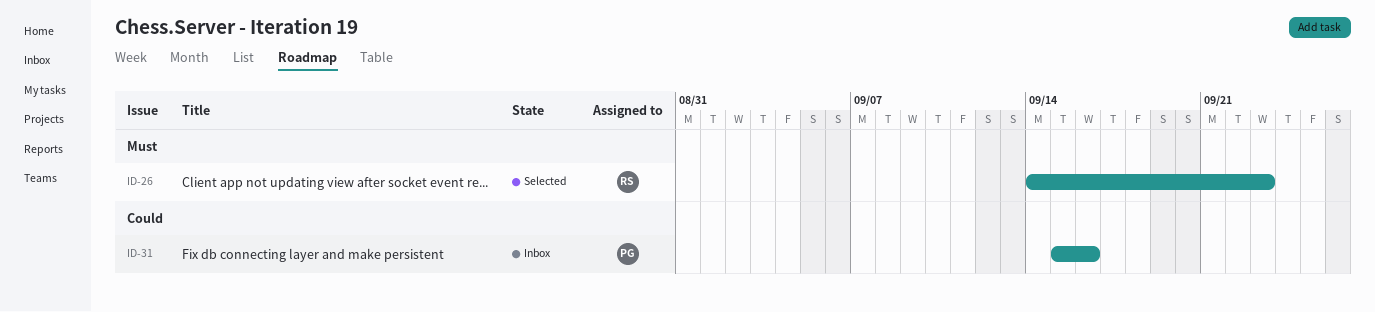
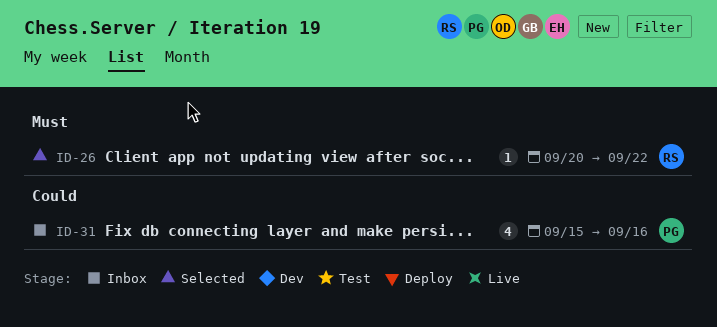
ID-26, start: Sep 14 -> Sep 20
ID-26, due: Sep 23 -> Sep 22

